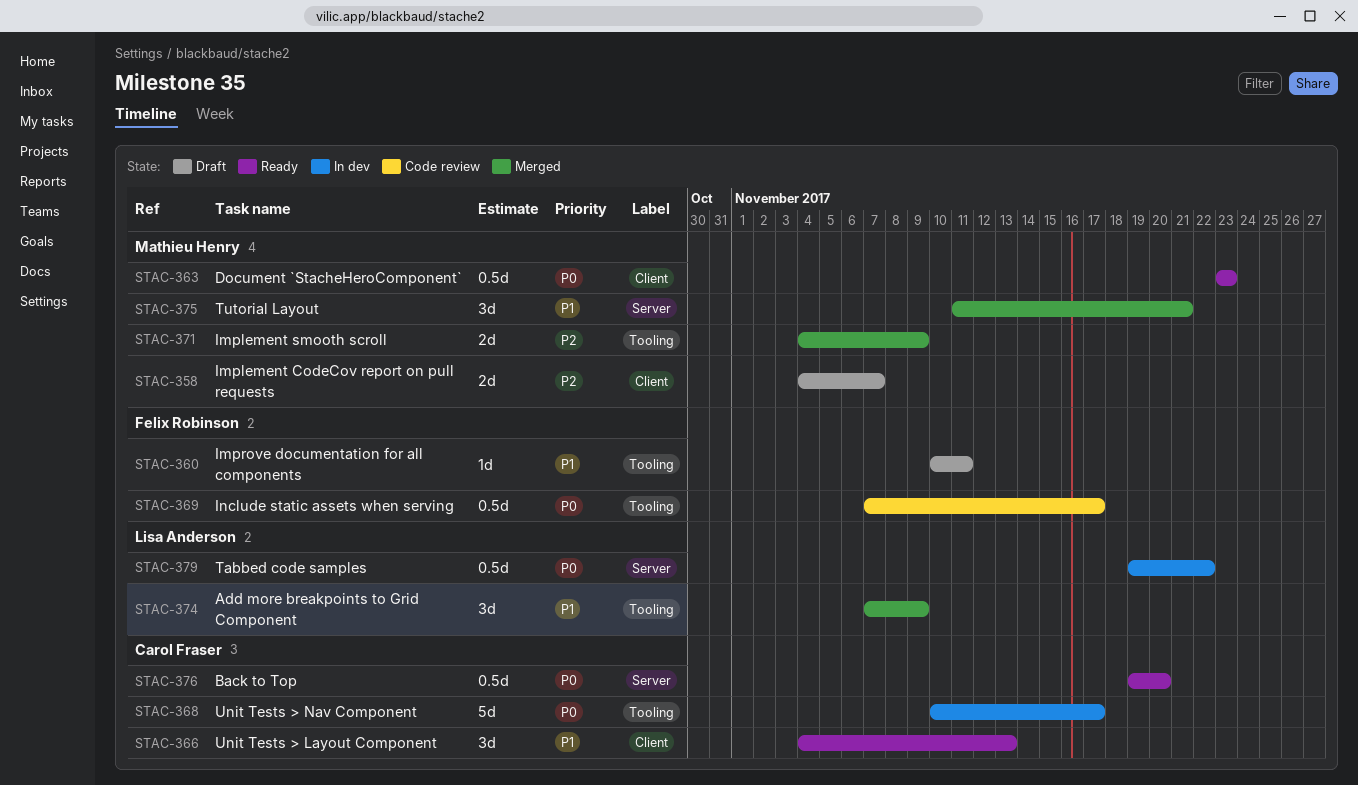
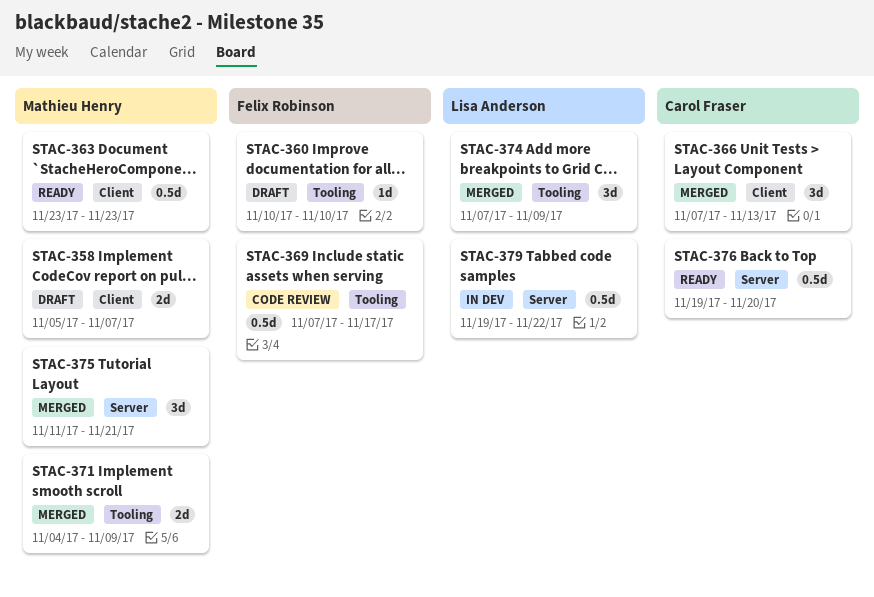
STAC-358, start: Nov 4 -> Nov 5
STAC-360, due: Nov 11 -> Nov 10
STAC-366, status: Ready -> Merged
STAC-366, start: Nov 4 -> Nov 7
STAC-368: present -> none

